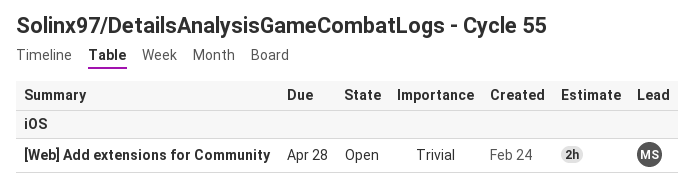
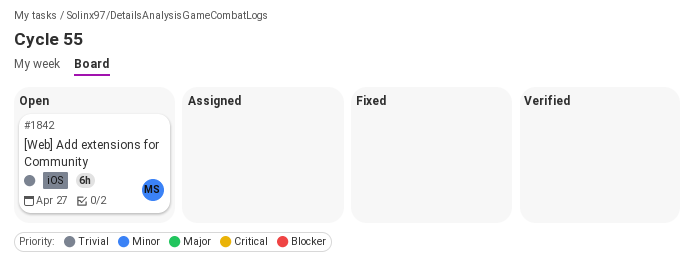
[Web] Add extensions for Community, estimate: 2h -> 6h
[Web] Add extensions for Community, due: Apr 28 -> Apr 27

